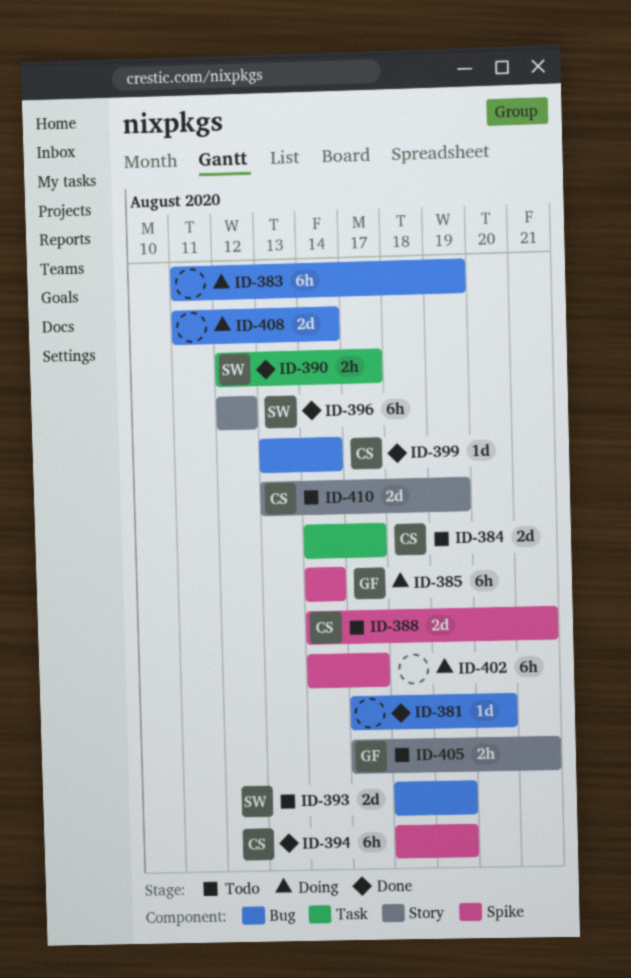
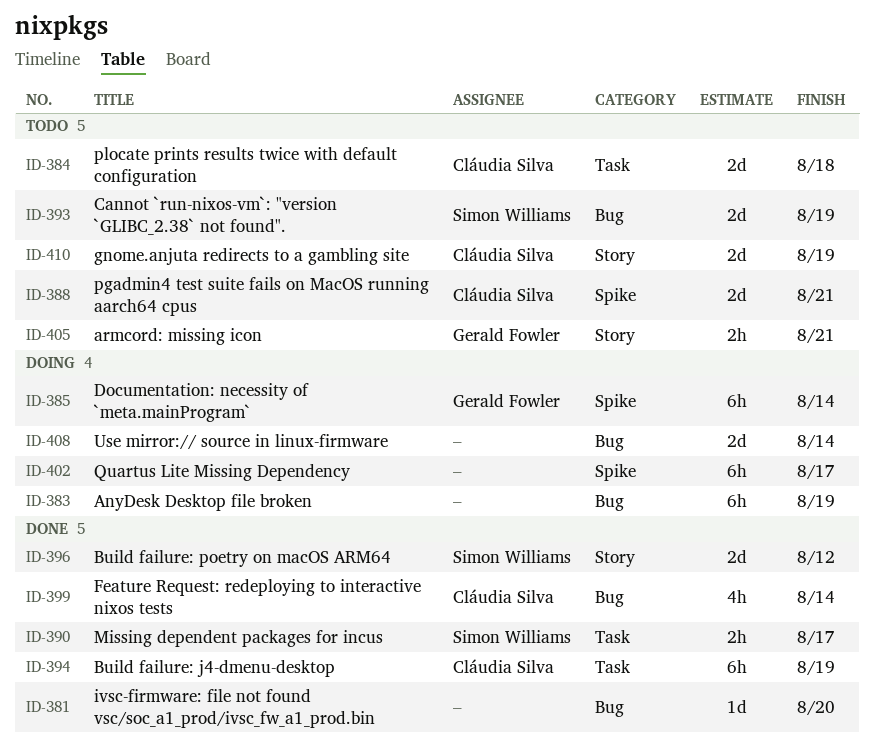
ID-384, due: Aug 17 -> Aug 18
ID-394, label: Spike -> Task
ID-396, estimate: 6h -> 2d
ID-399, estimate: 1d -> 4h

